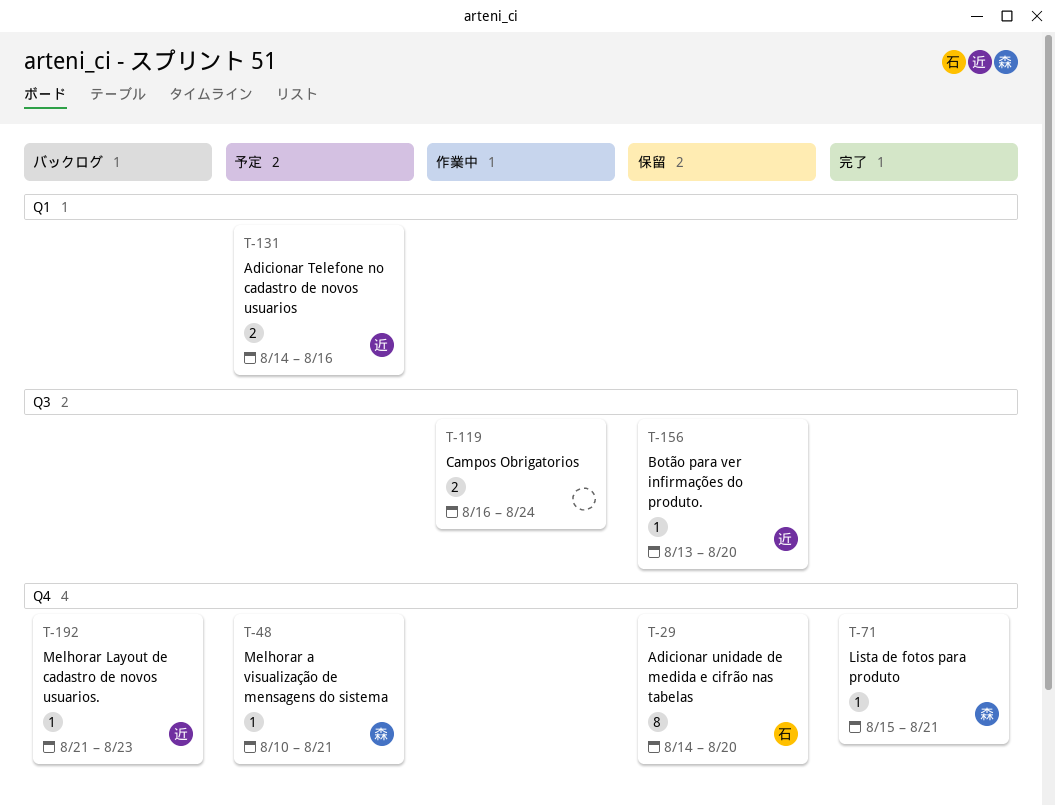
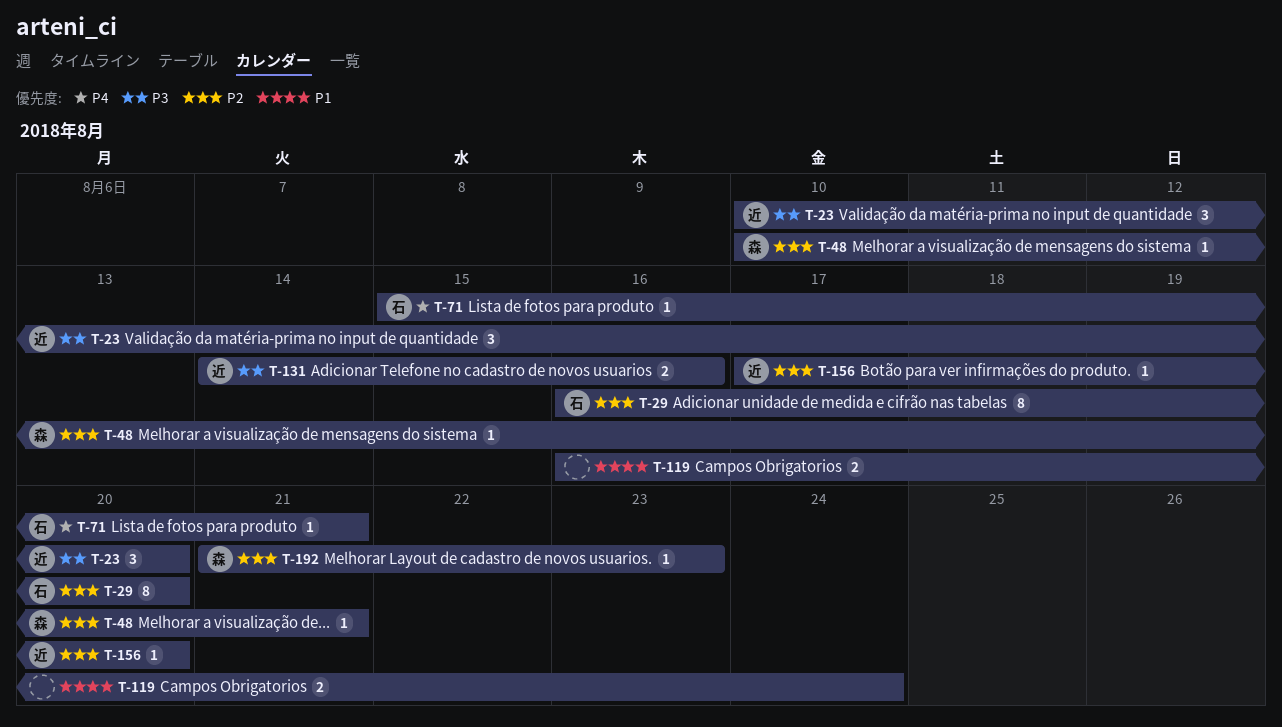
T-23: none -> present
T-29, start: Aug 14 -> Aug 16
T-71, owner: 森 -> 石
T-156, start: Aug 13 -> Aug 17
T-192, owner: 近 -> 森

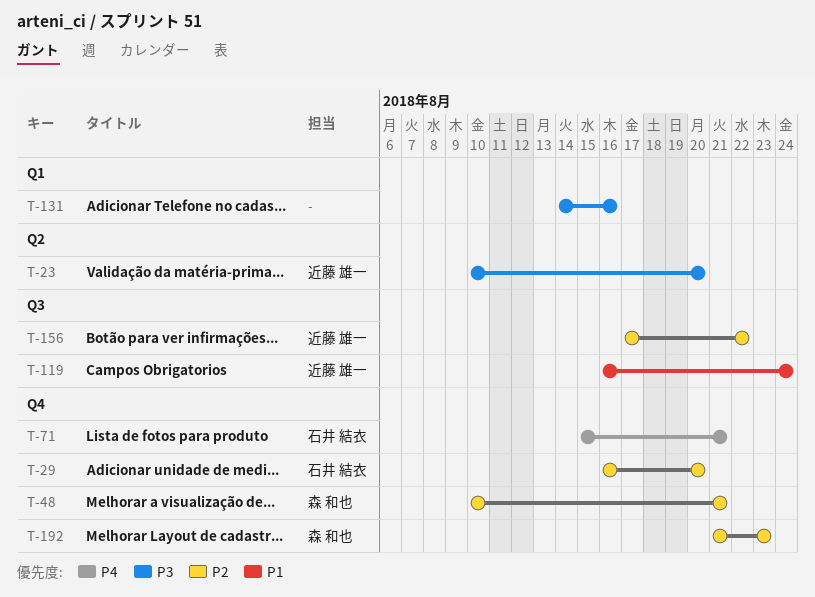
T-119, owner: none -> 近藤 雄一
T-131, owner: 近藤 雄一 -> none
T-156, due: Aug 20 -> Aug 22

